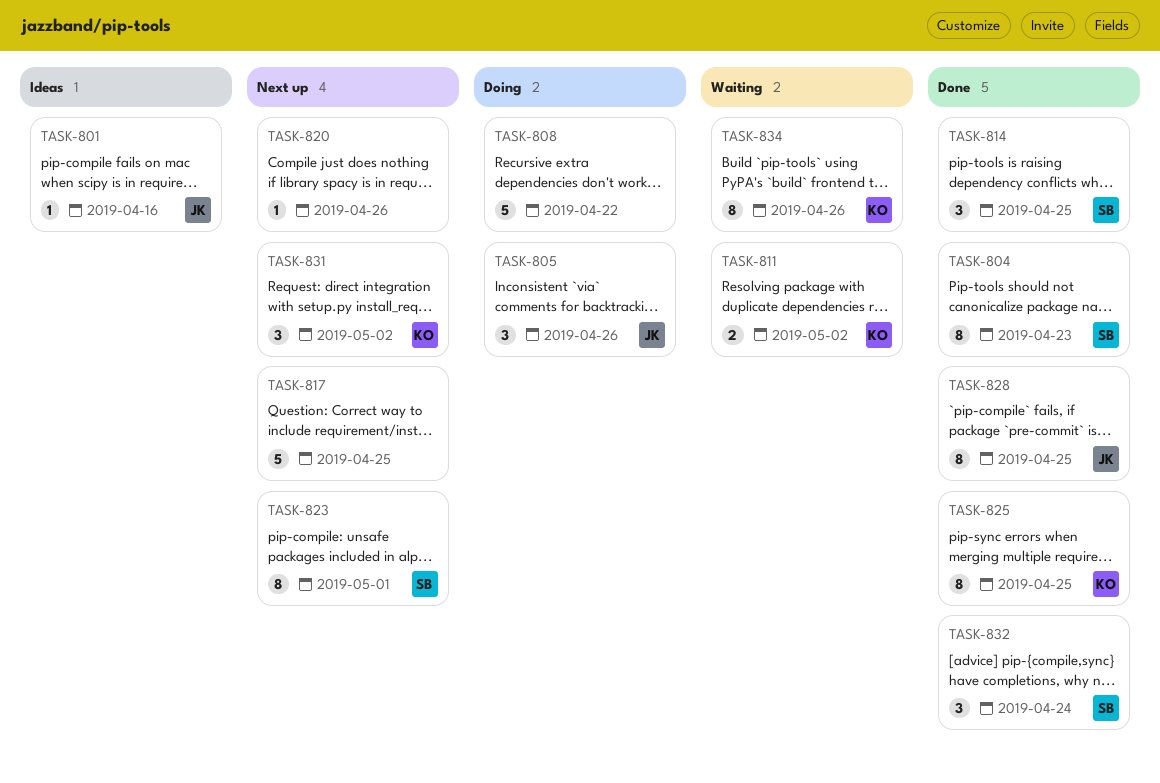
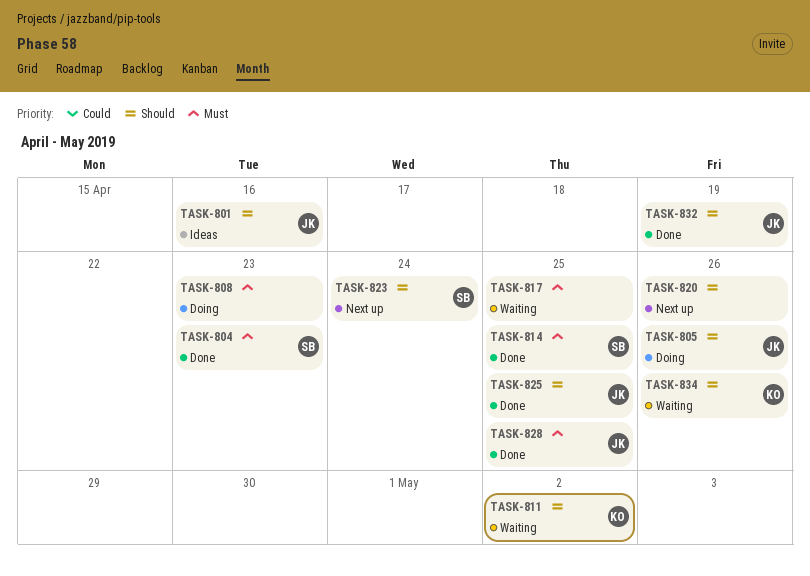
TASK-808, due: Apr 22 -> Apr 23
TASK-817, status: Next up -> Waiting
TASK-823, due: May 1 -> Apr 24
TASK-825, owner: KO -> JK
TASK-831: present -> none
TASK-832, owner: SB -> JK
TASK-832, due: Apr 24 -> Apr 19

